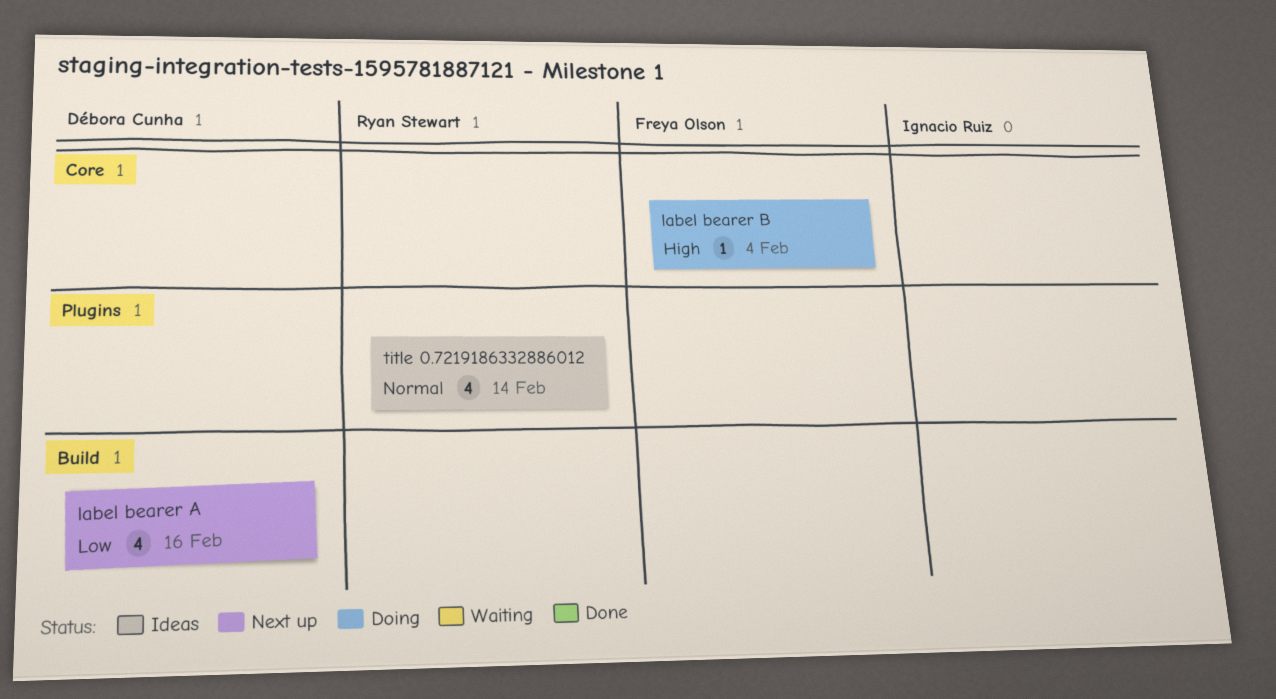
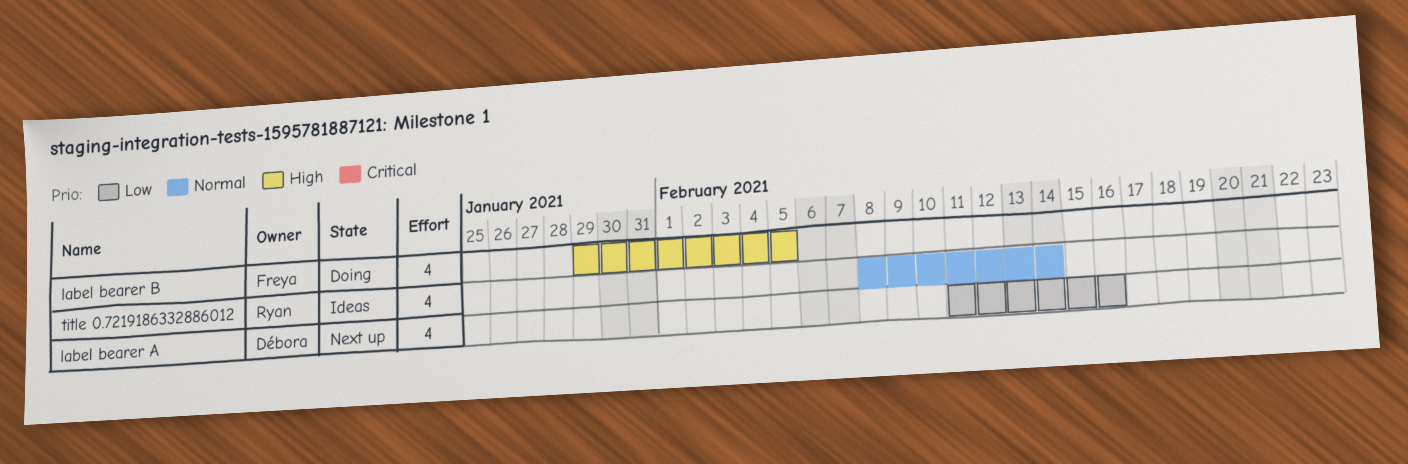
label bearer B, estimate: 1 -> 4
label bearer B, due: Feb 4 -> Feb 5

